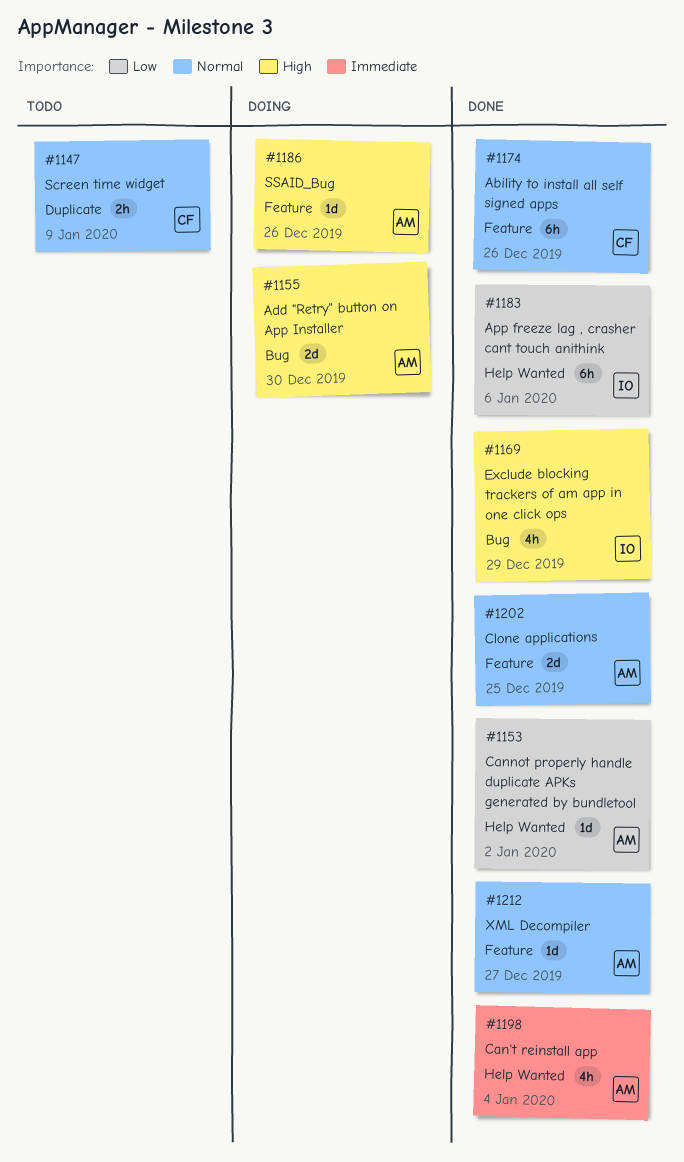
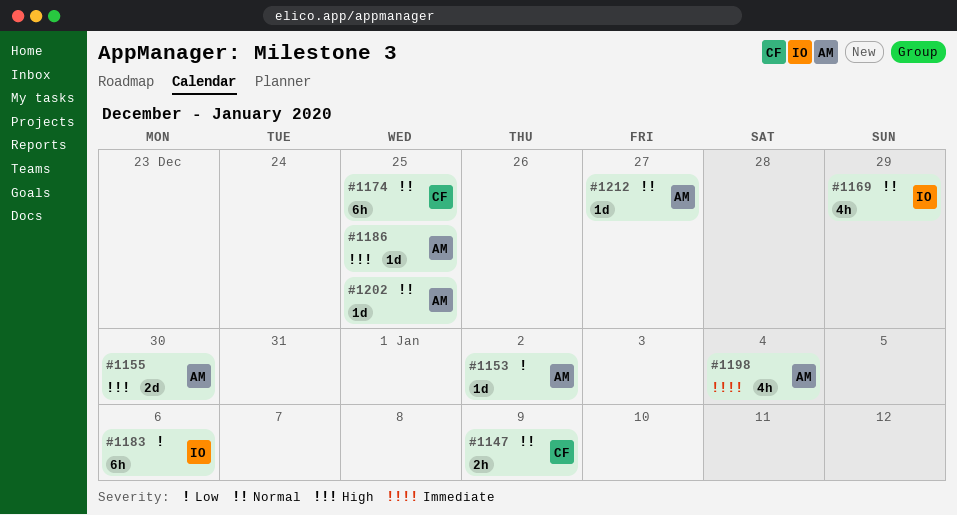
#1169, priority: High -> Normal
#1174, due: Dec 26 -> Dec 25
#1186, due: Dec 26 -> Dec 25
#1202, estimate: 2d -> 1d

